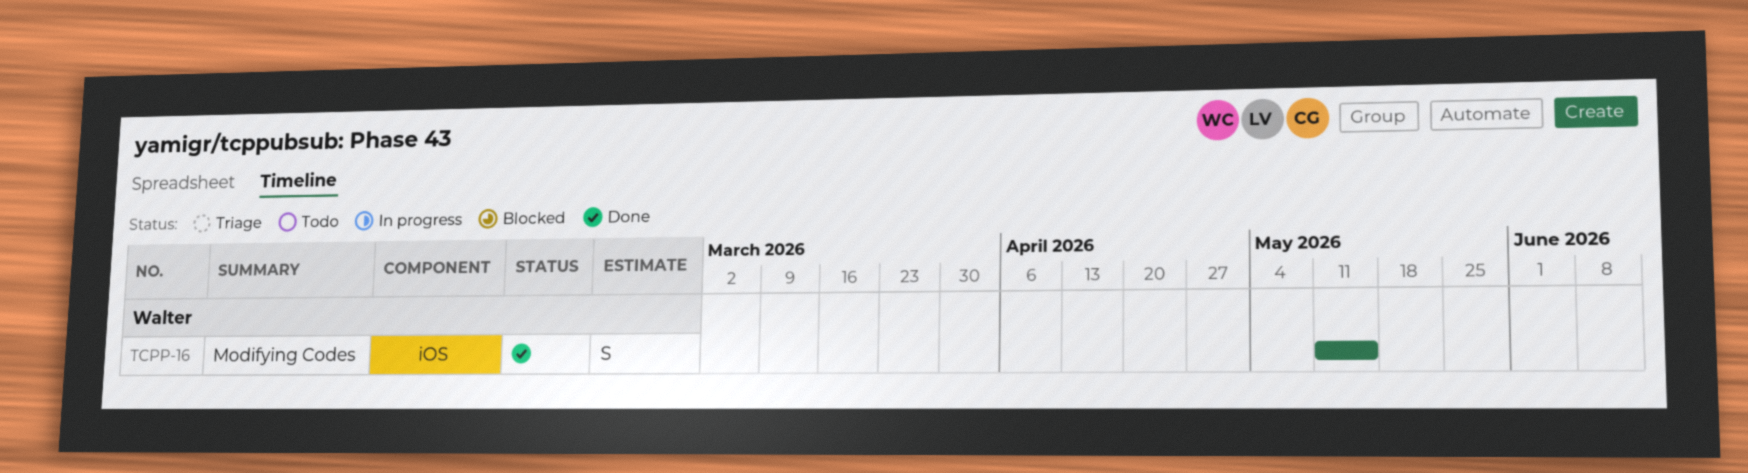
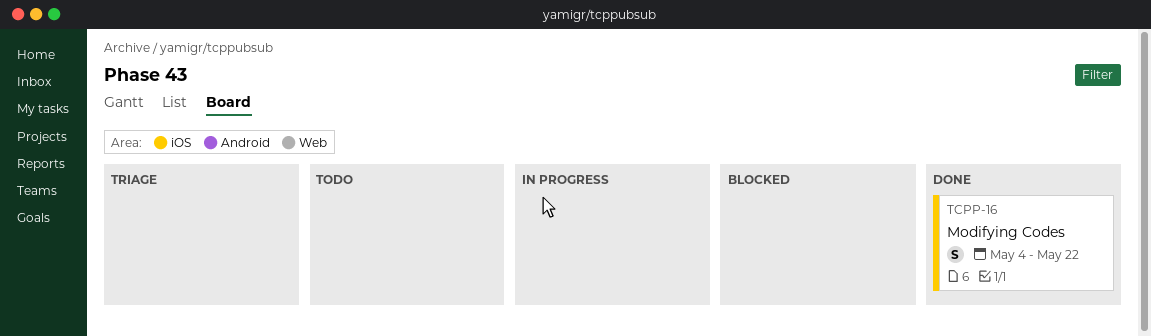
TCPP-16, start: May 11 -> May 4
TCPP-16, due: May 15 -> May 22

